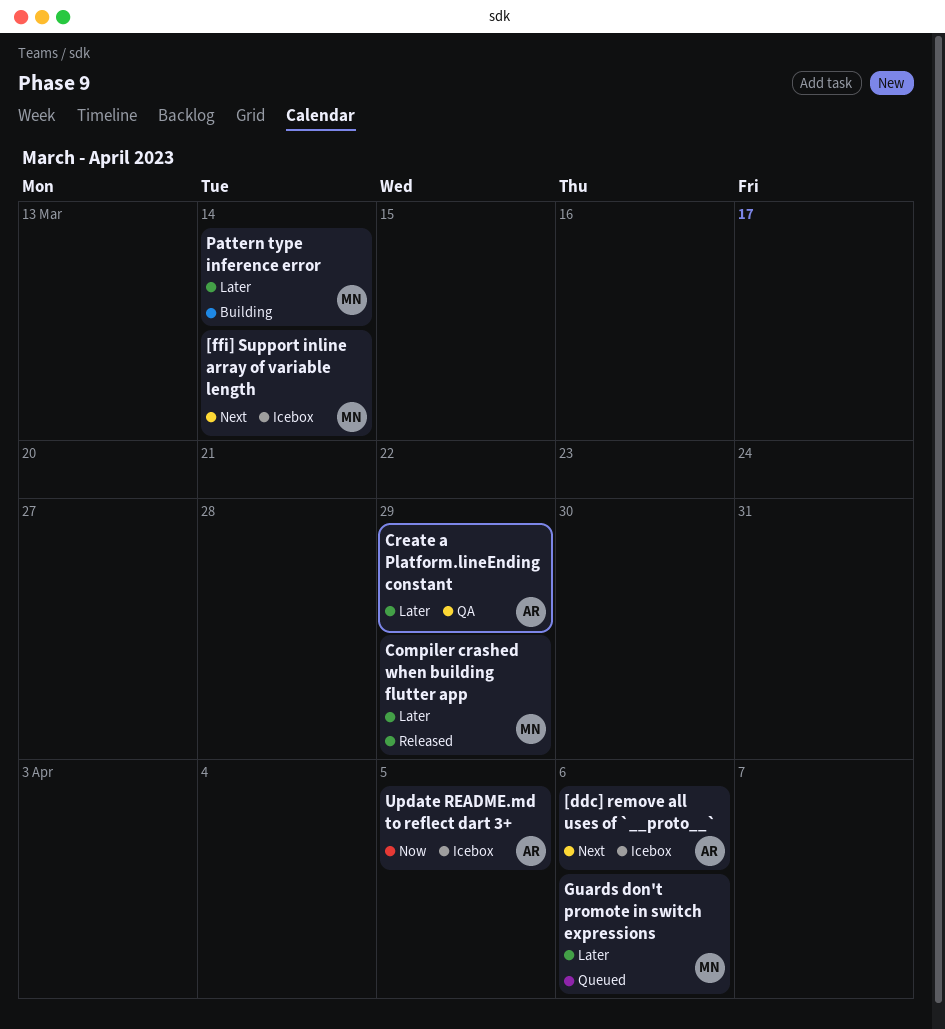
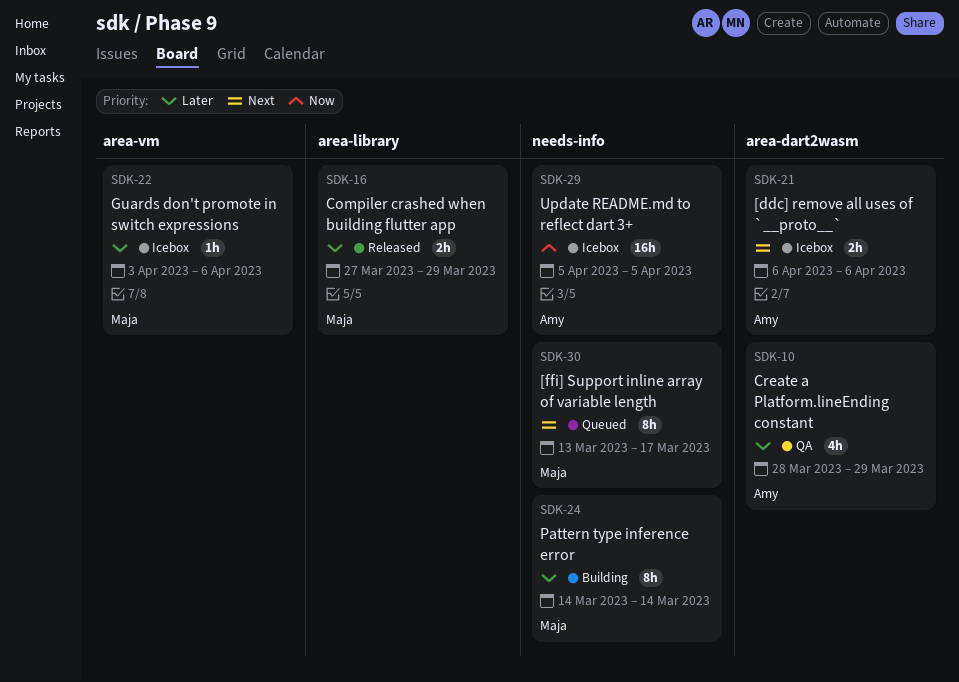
[ffi] Support inline array of variable length, status: Icebox -> Queued
[ffi] Support inline array of variable length, due: Mar 14 -> Mar 17
Guards don't promote in switch expressions, status: Queued -> Icebox

